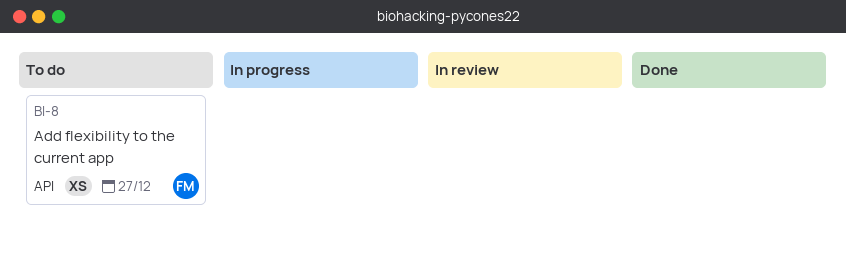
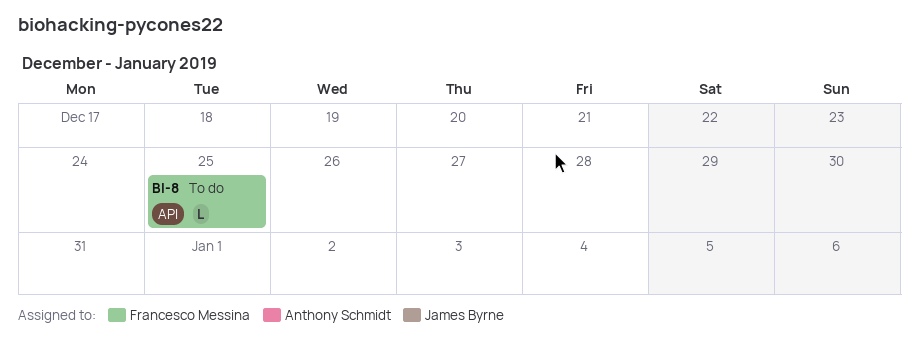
BI-8, estimate: XS -> L
BI-8, due: Dec 27 -> Dec 25

